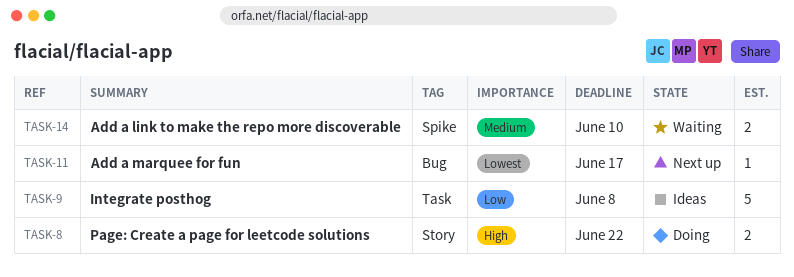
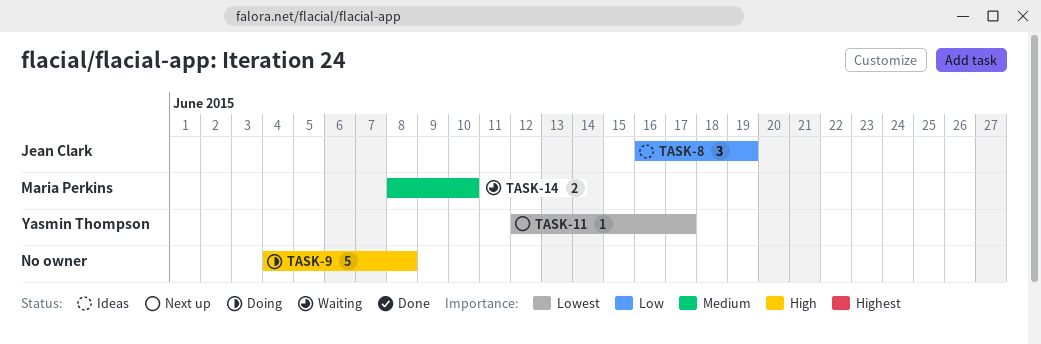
TASK-8, status: Doing -> Ideas
TASK-8, priority: High -> Low
TASK-8, estimate: 2 -> 3
TASK-8, due: Jun 22 -> Jun 19
TASK-9, status: Ideas -> Doing
TASK-9, priority: Low -> High

